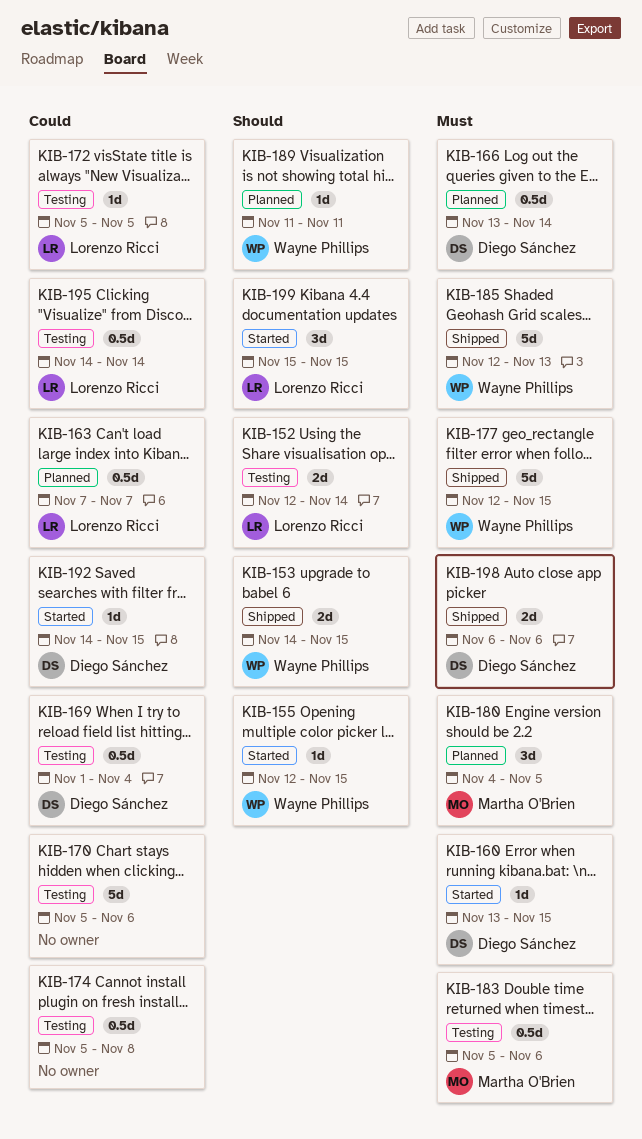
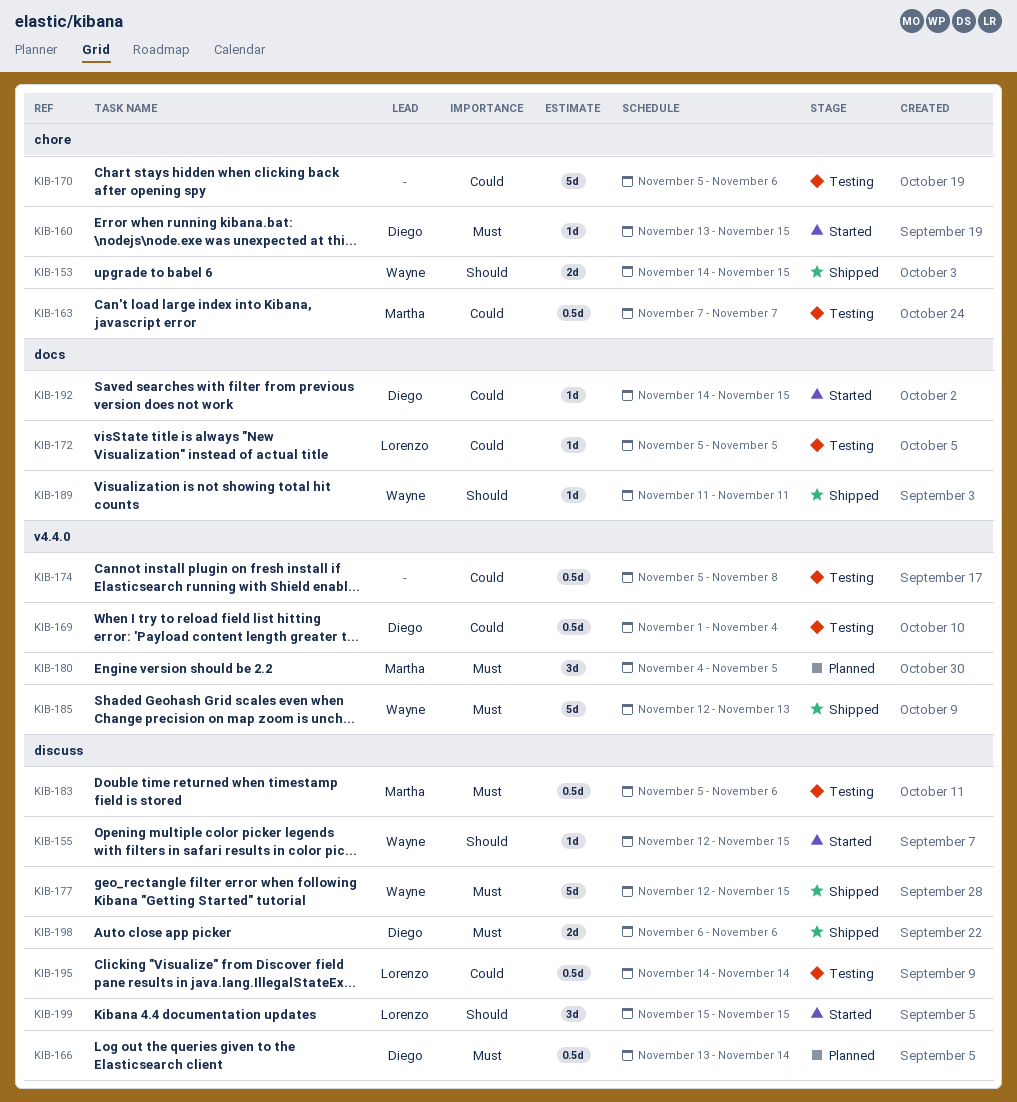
KIB-152: present -> none
KIB-163, status: Planned -> Testing
KIB-163, owner: Lorenzo Ricci -> Martha O'Brien
KIB-189, status: Planned -> Shipped

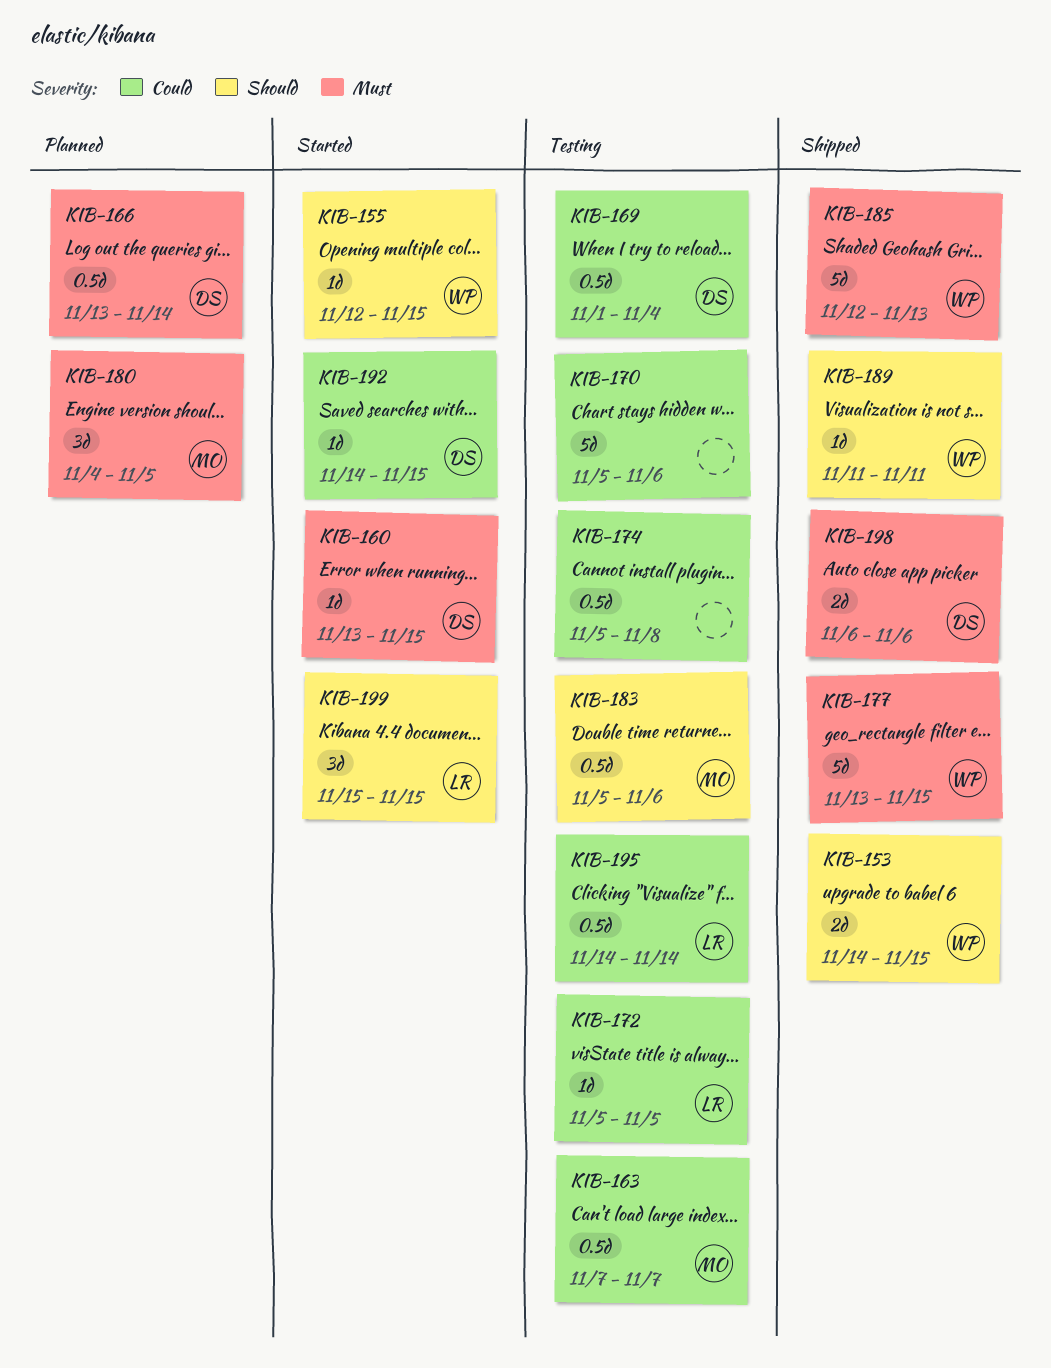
KIB-177, start: Nov 12 -> Nov 13
KIB-183, priority: Must -> Should

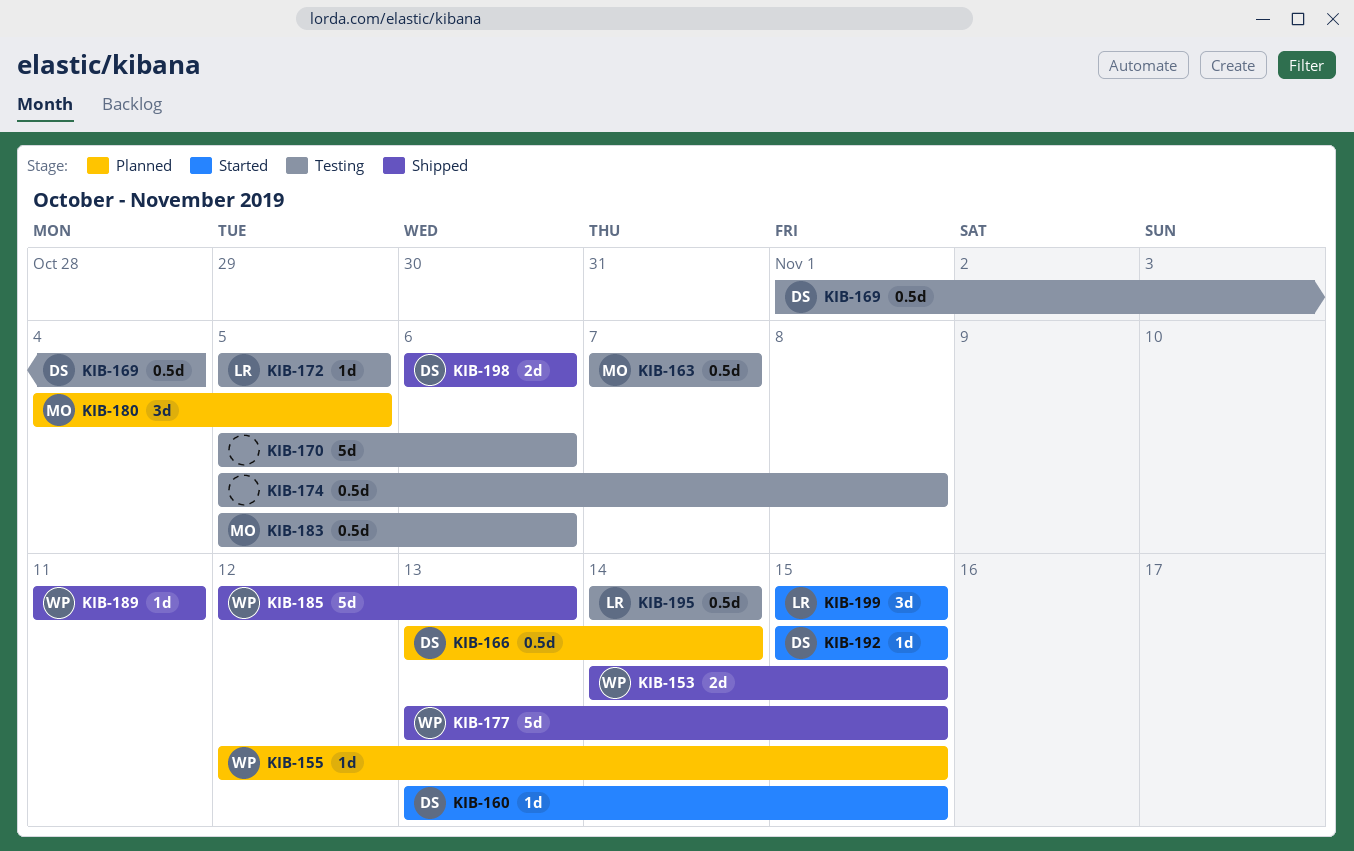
KIB-155, status: Started -> Planned
KIB-192, start: Nov 14 -> Nov 15

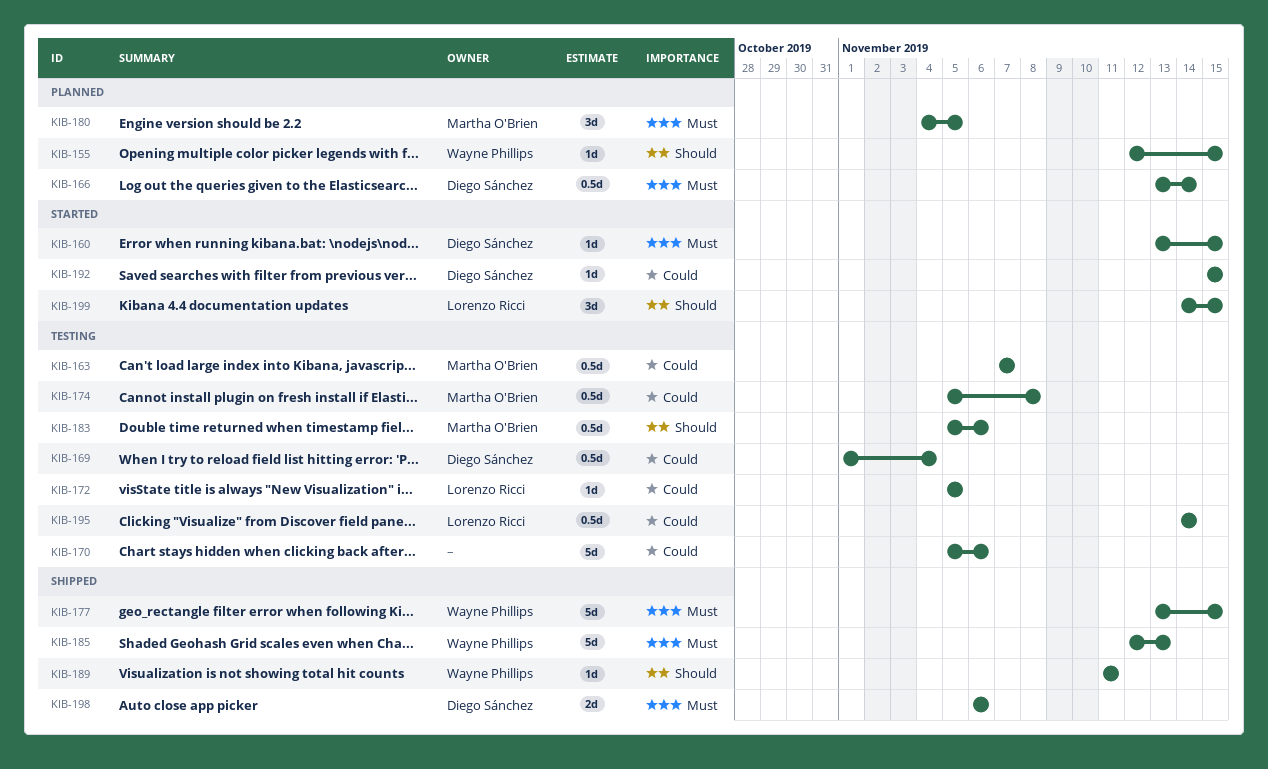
KIB-153: present -> none
KIB-174, owner: none -> Martha O'Brien
KIB-199, start: Nov 15 -> Nov 14

